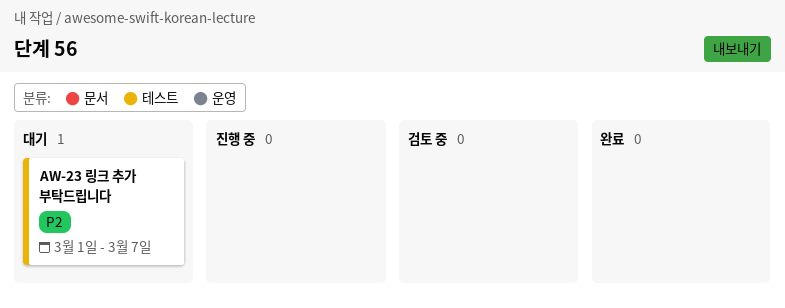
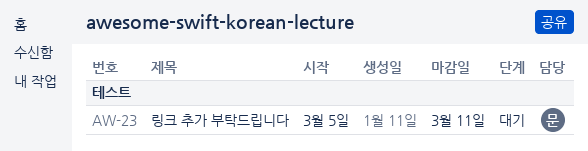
AW-23, start: Mar 1 -> Mar 5
AW-23, due: Mar 7 -> Mar 11

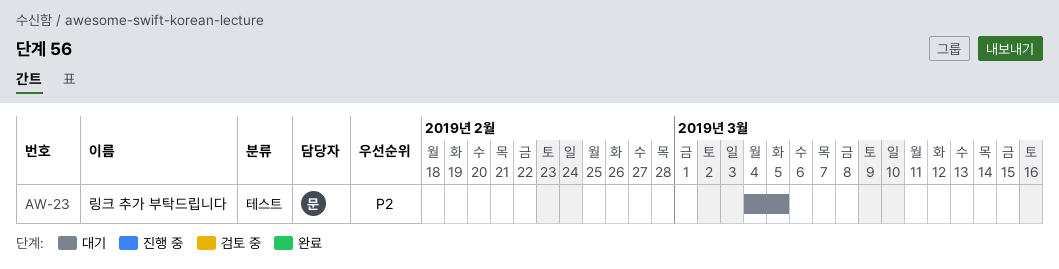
AW-23, start: Mar 5 -> Mar 4
AW-23, due: Mar 11 -> Mar 5

